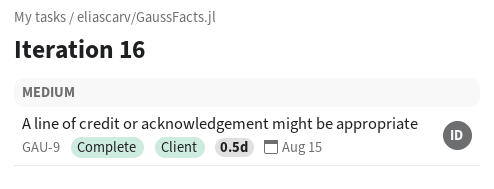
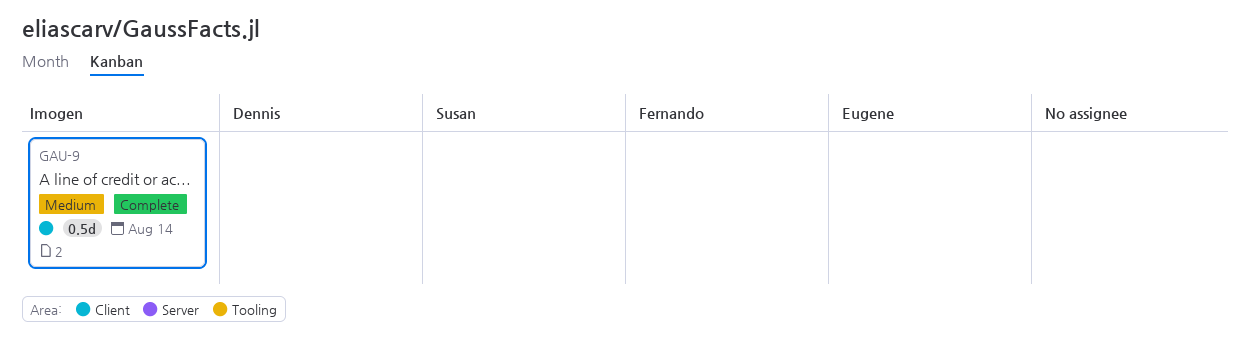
GAU-9, due: Aug 15 -> Aug 14

